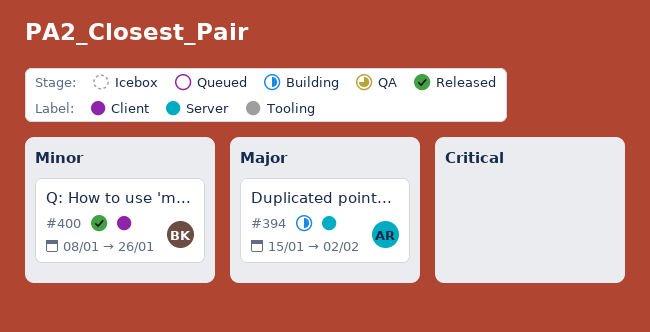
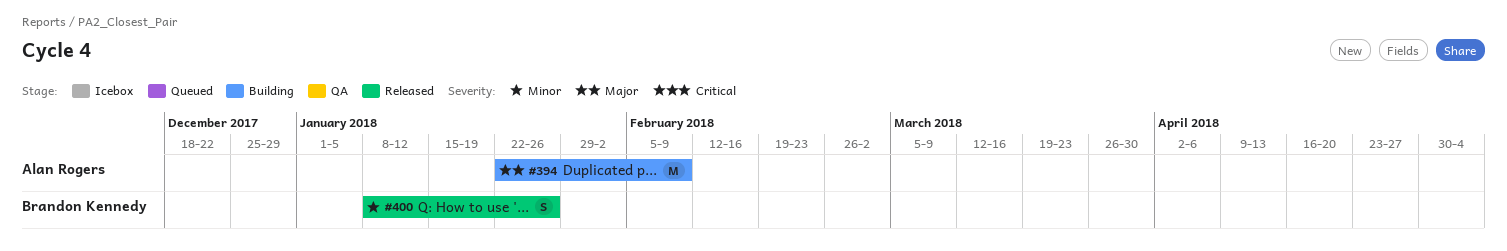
#394, start: Jan 15 -> Jan 22
#394, due: Feb 2 -> Feb 9

